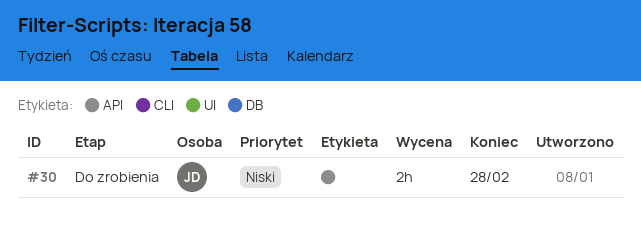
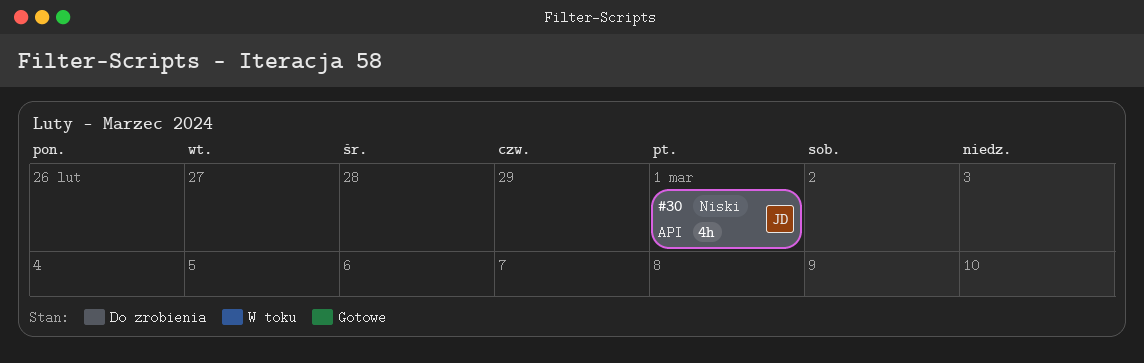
#30, estimate: 2h -> 4h
#30, due: Feb 28 -> Mar 1

